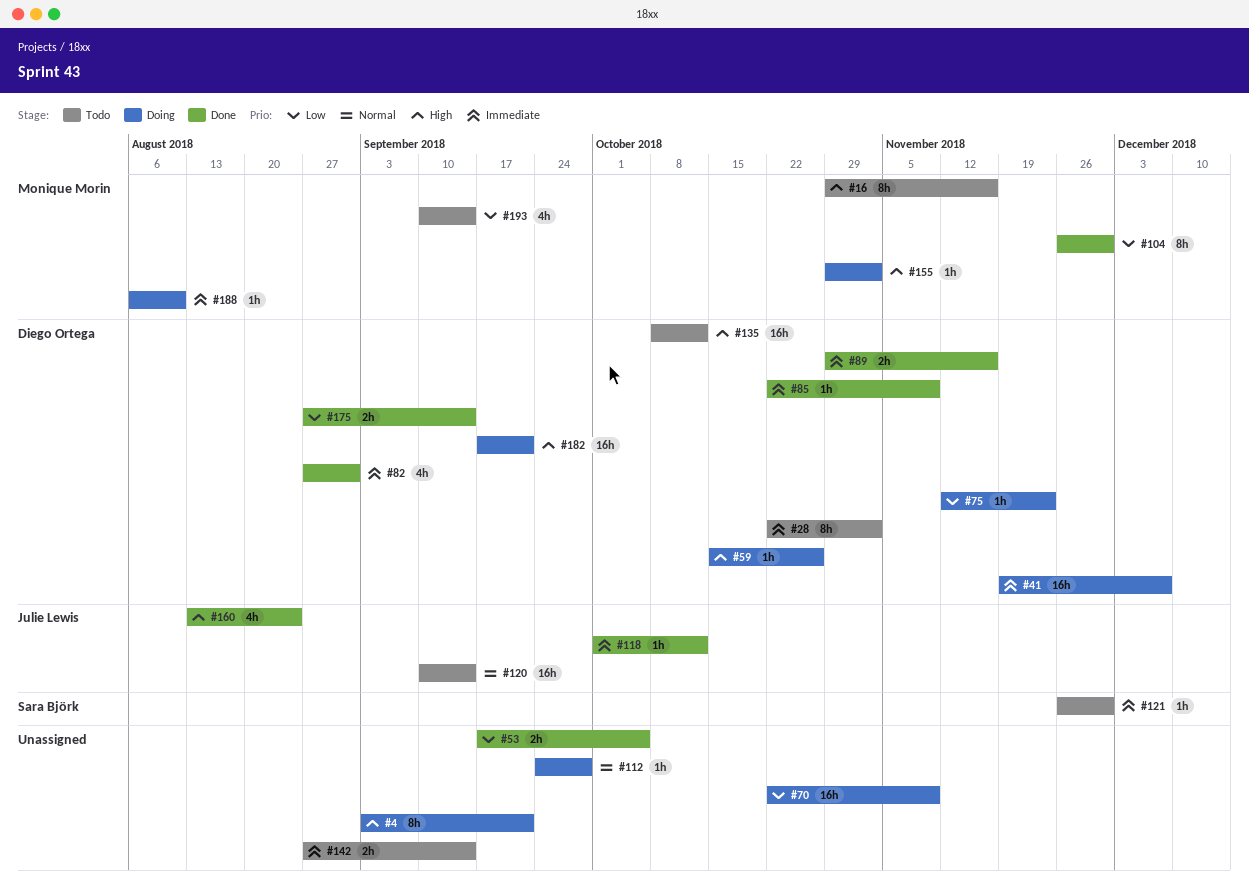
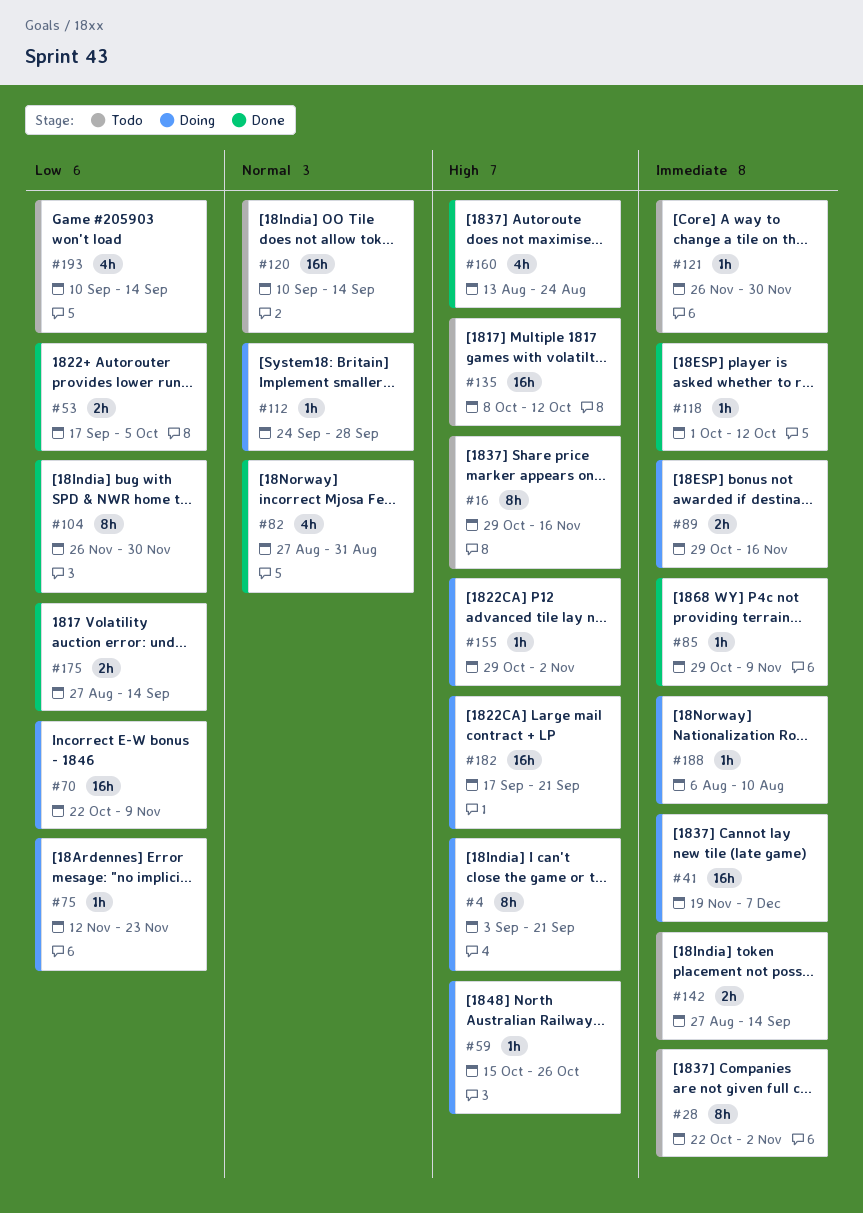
#82, priority: Immediate -> Normal
#85, start: Oct 22 -> Oct 29
#89, status: Done -> Doing

